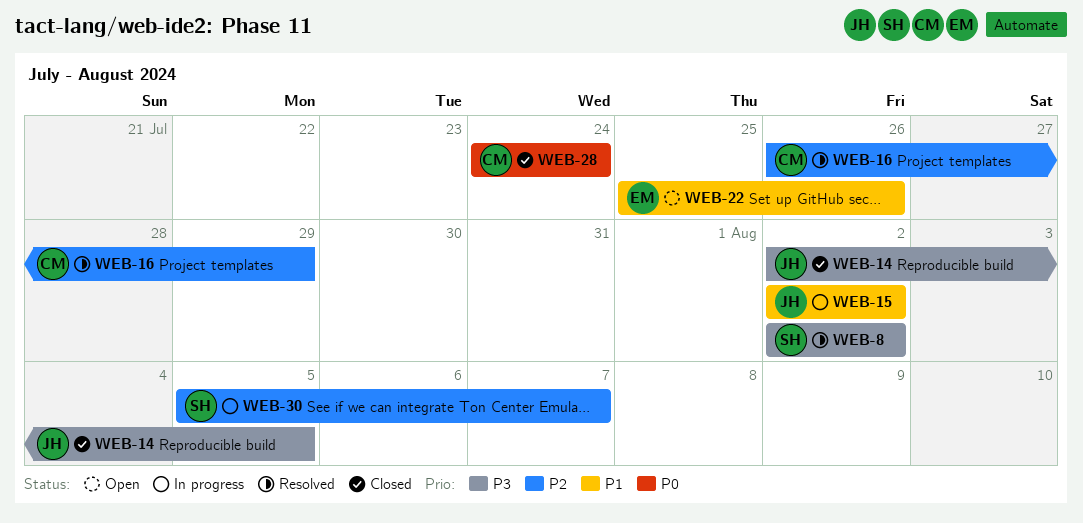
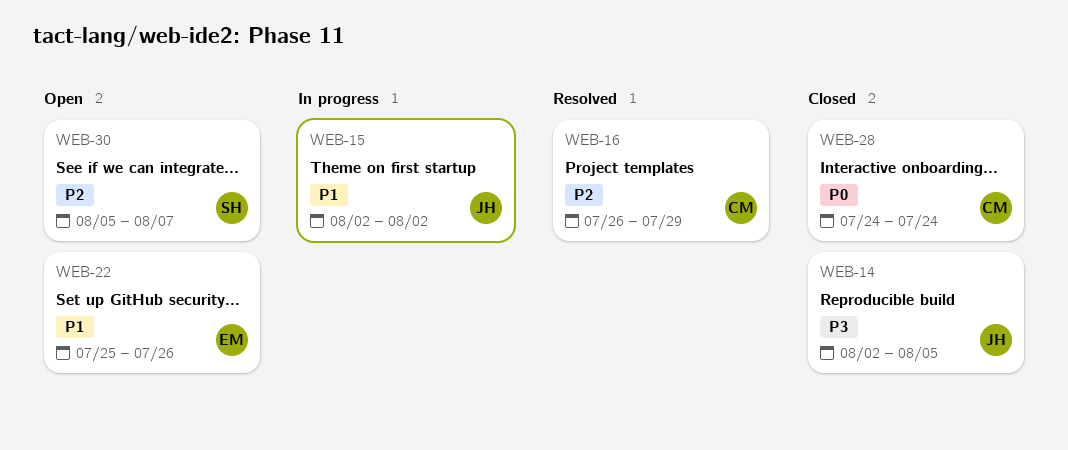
WEB-8: present -> none
WEB-30, status: In progress -> Open

